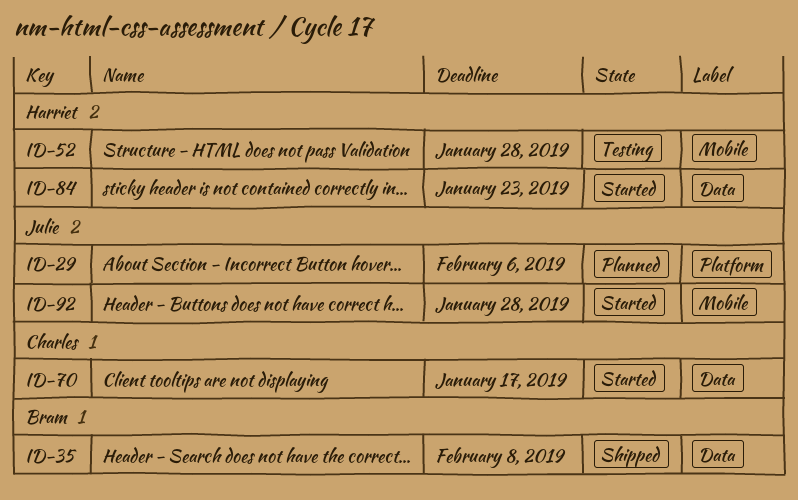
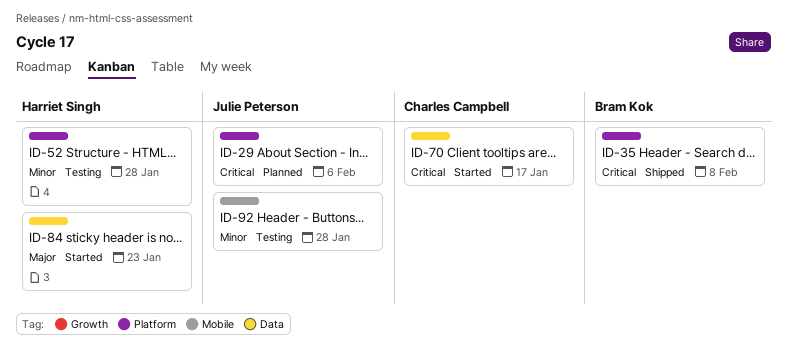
ID-35, label: Data -> Platform
ID-52, label: Mobile -> Platform
ID-92, status: Started -> Testing

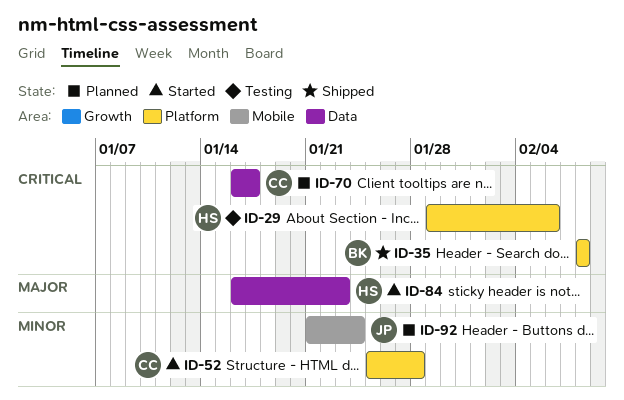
ID-29, status: Planned -> Testing
ID-29, owner: Julie Peterson -> Harriet Singh
ID-52, status: Testing -> Started
ID-52, owner: Harriet Singh -> Charles Campbell
ID-70, status: Started -> Planned
ID-92, status: Testing -> Planned
ID-92, due: Jan 28 -> Jan 24

